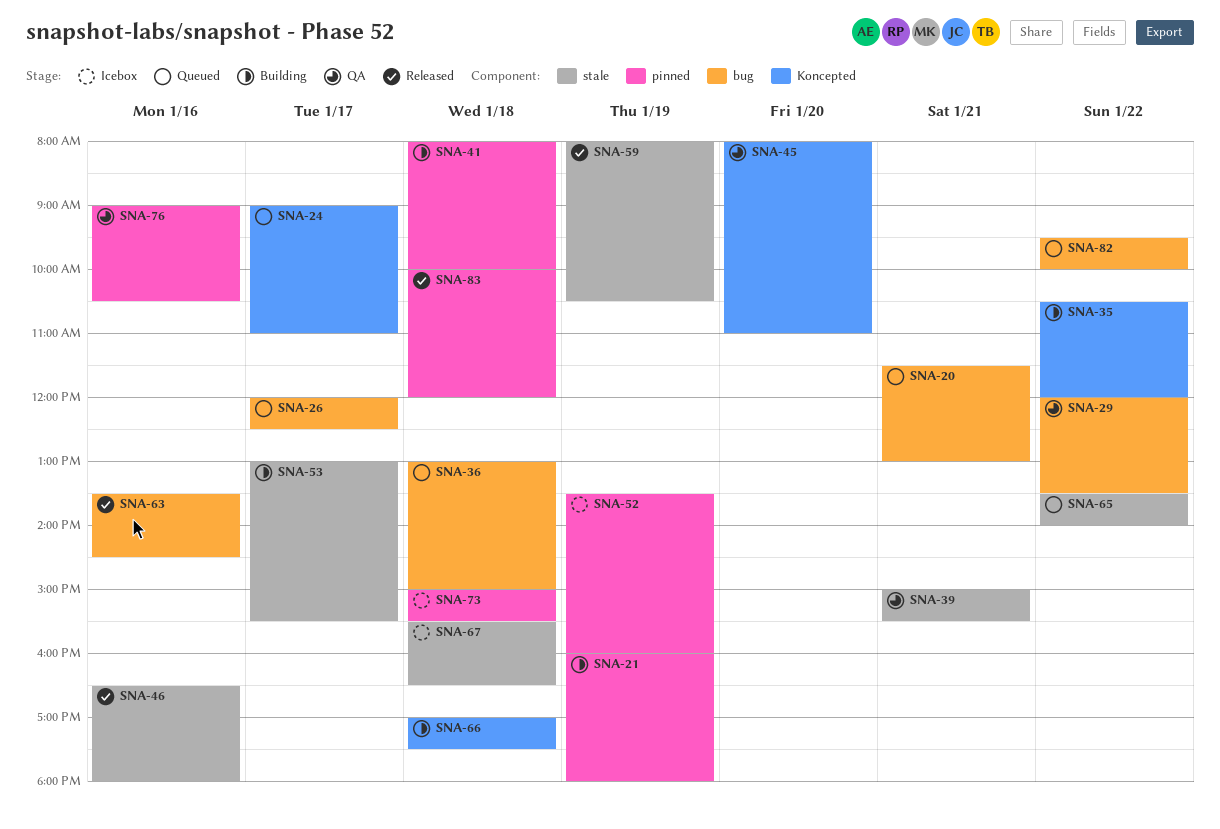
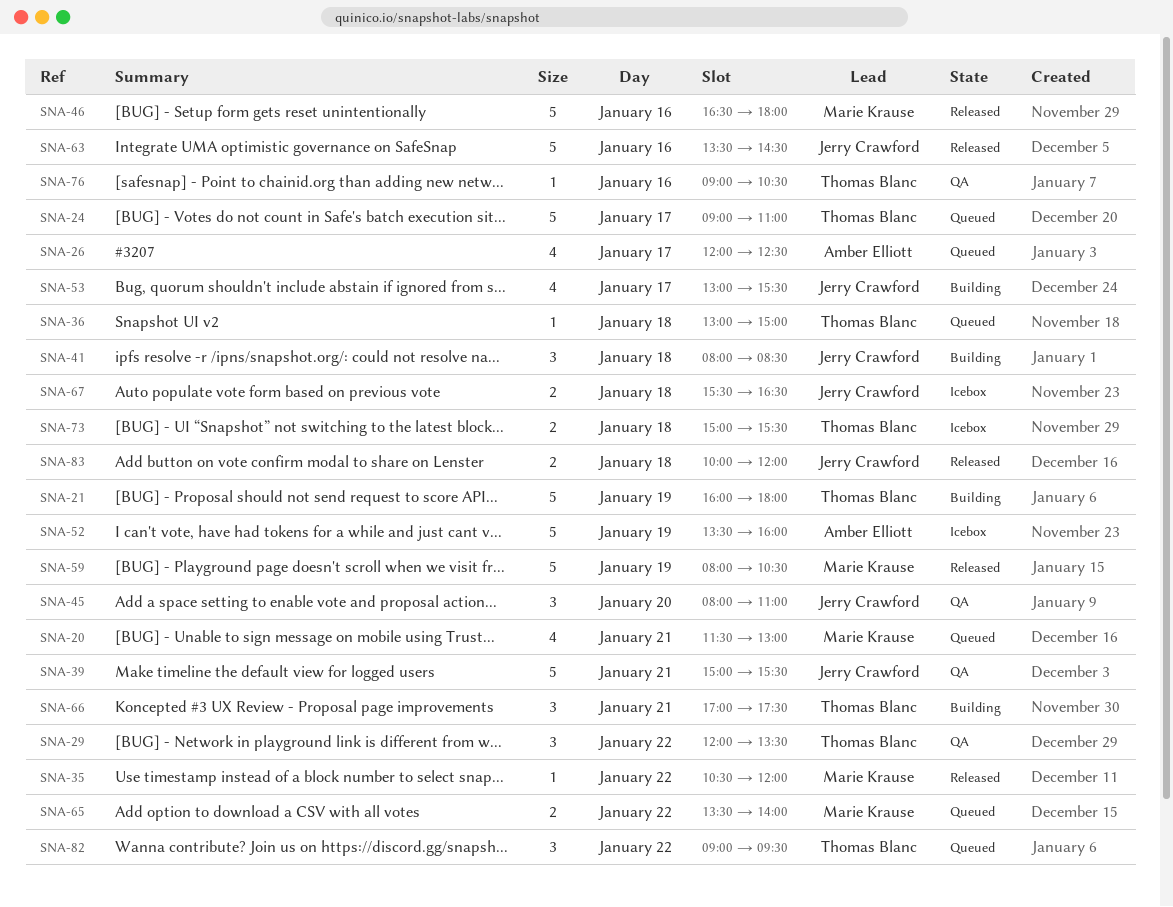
SNA-35, status: Building -> Released
SNA-41, ends: 10:00 -> 08:30
SNA-66, day: Jan 18 -> Jan 21
SNA-82, begins: 09:30 -> 09:00
SNA-82, ends: 10:00 -> 09:30

